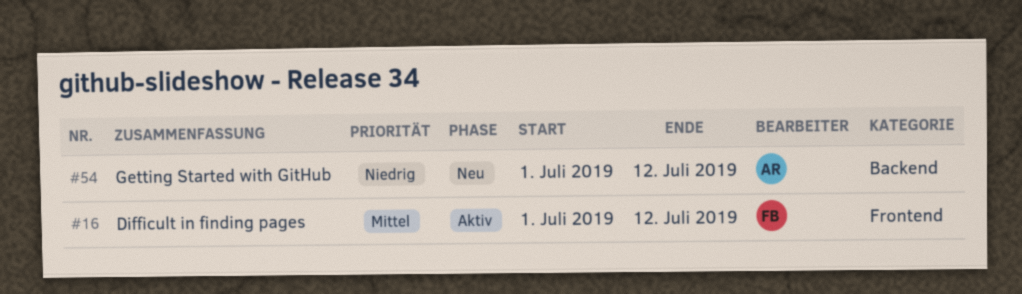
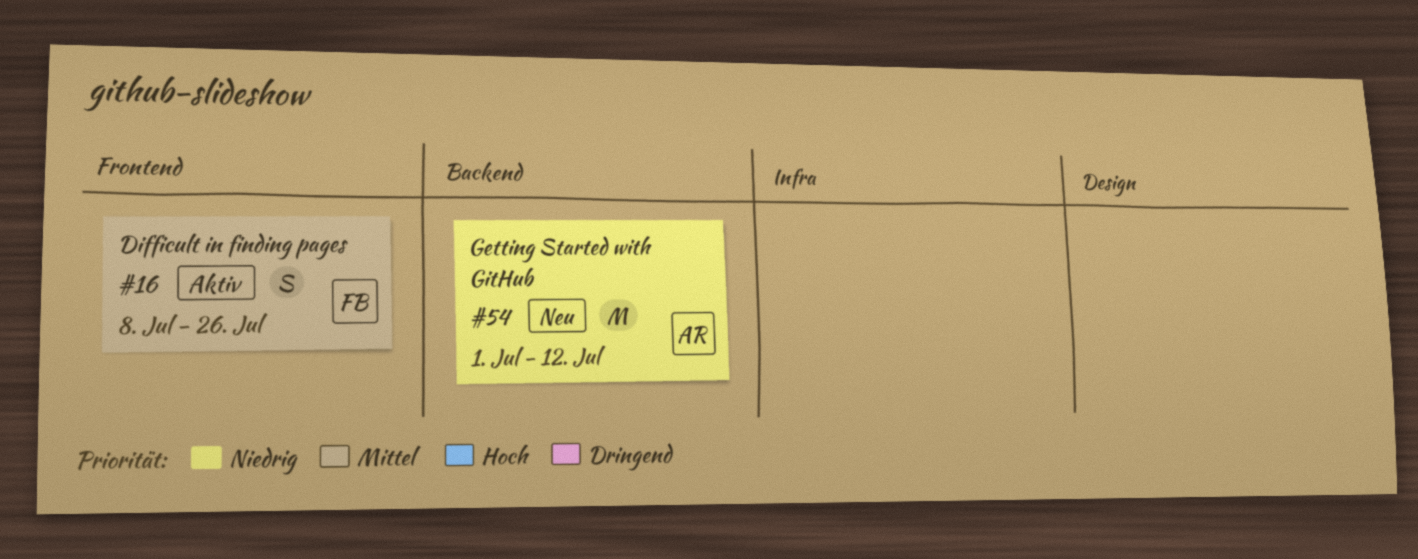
#16, start: Jul 1 -> Jul 8
#16, due: Jul 12 -> Jul 26

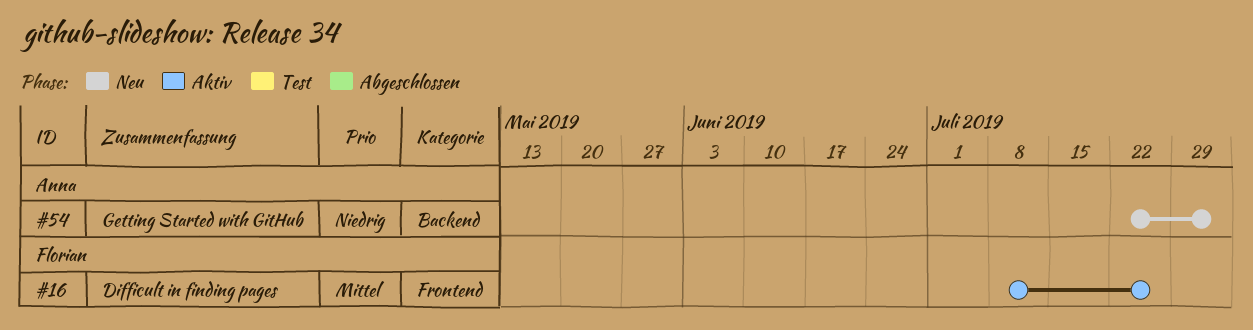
#54, start: Jul 1 -> Jul 22
#54, due: Jul 12 -> Aug 2

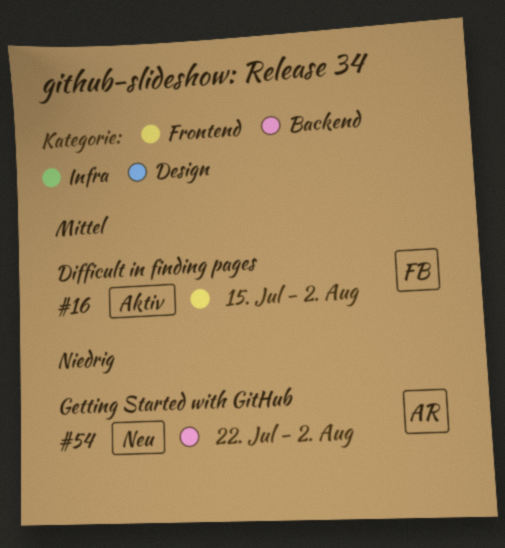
#16, start: Jul 8 -> Jul 15
#16, due: Jul 26 -> Aug 2

